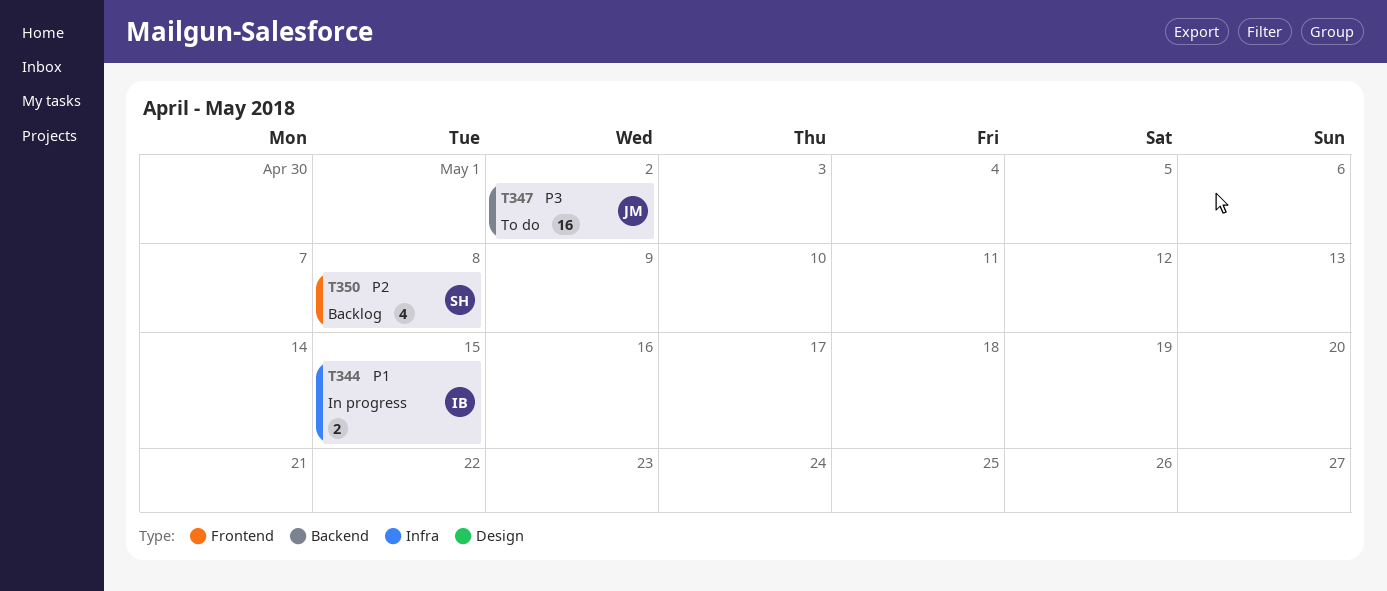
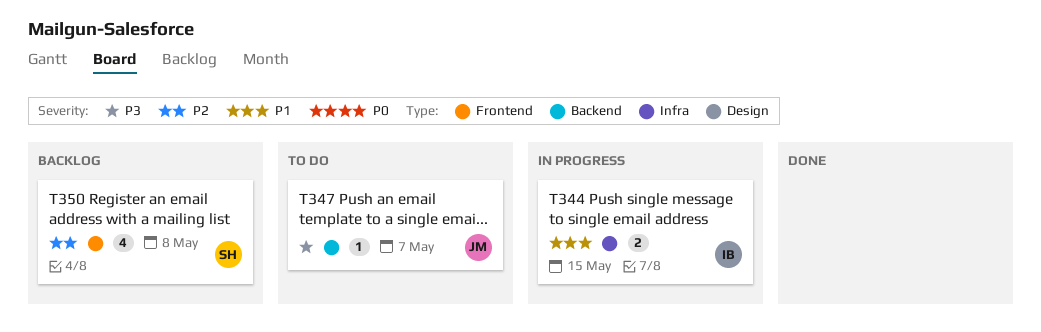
T347, estimate: 16 -> 1
T347, due: May 2 -> May 7

